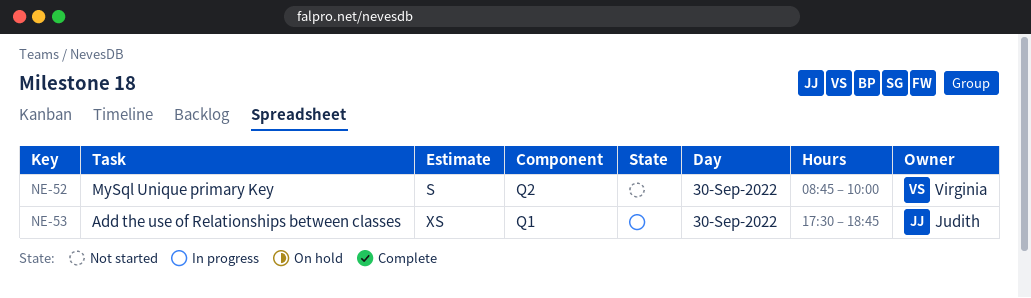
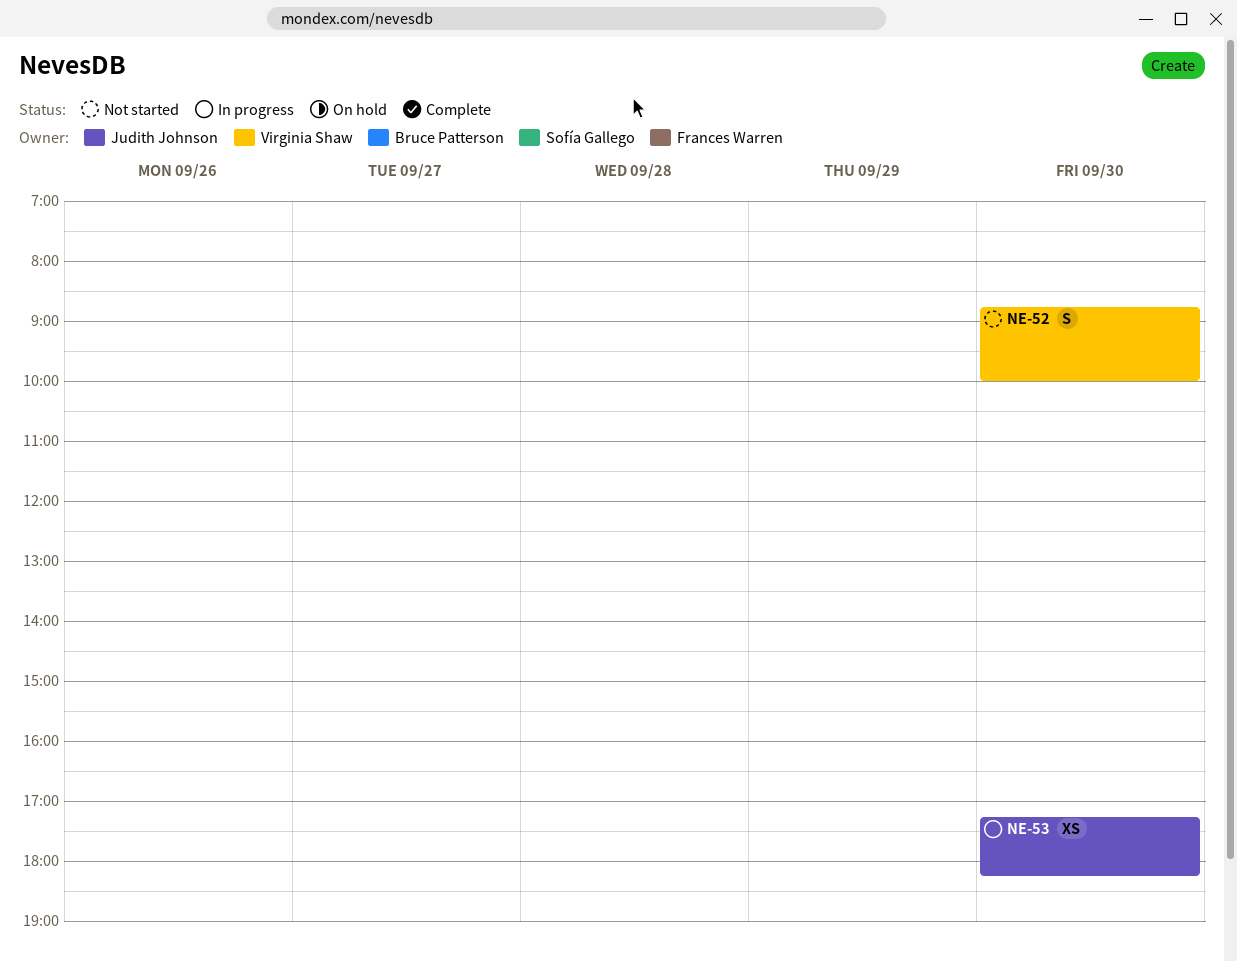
NE-53, begins: 17:30 -> 17:15
NE-53, ends: 18:45 -> 18:15

